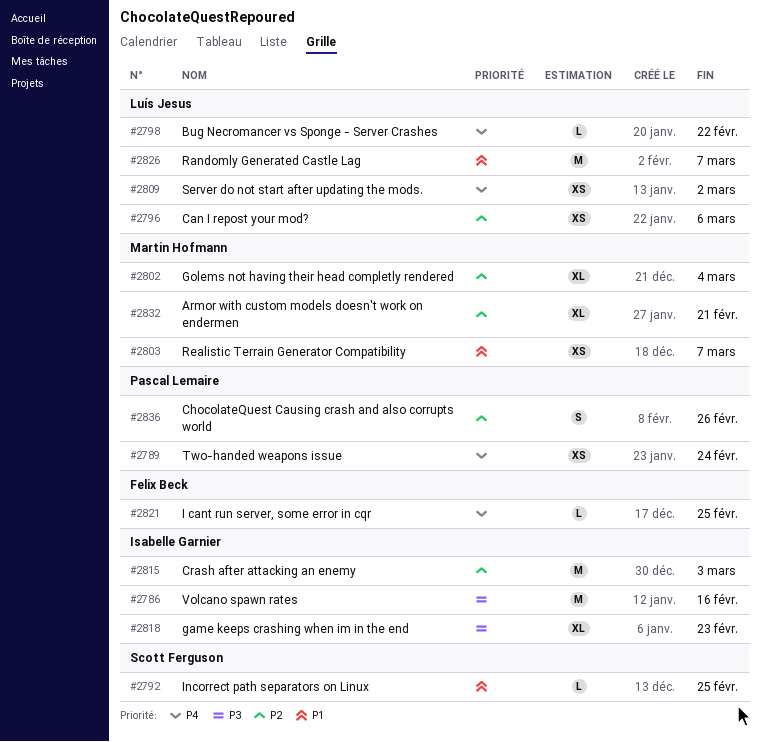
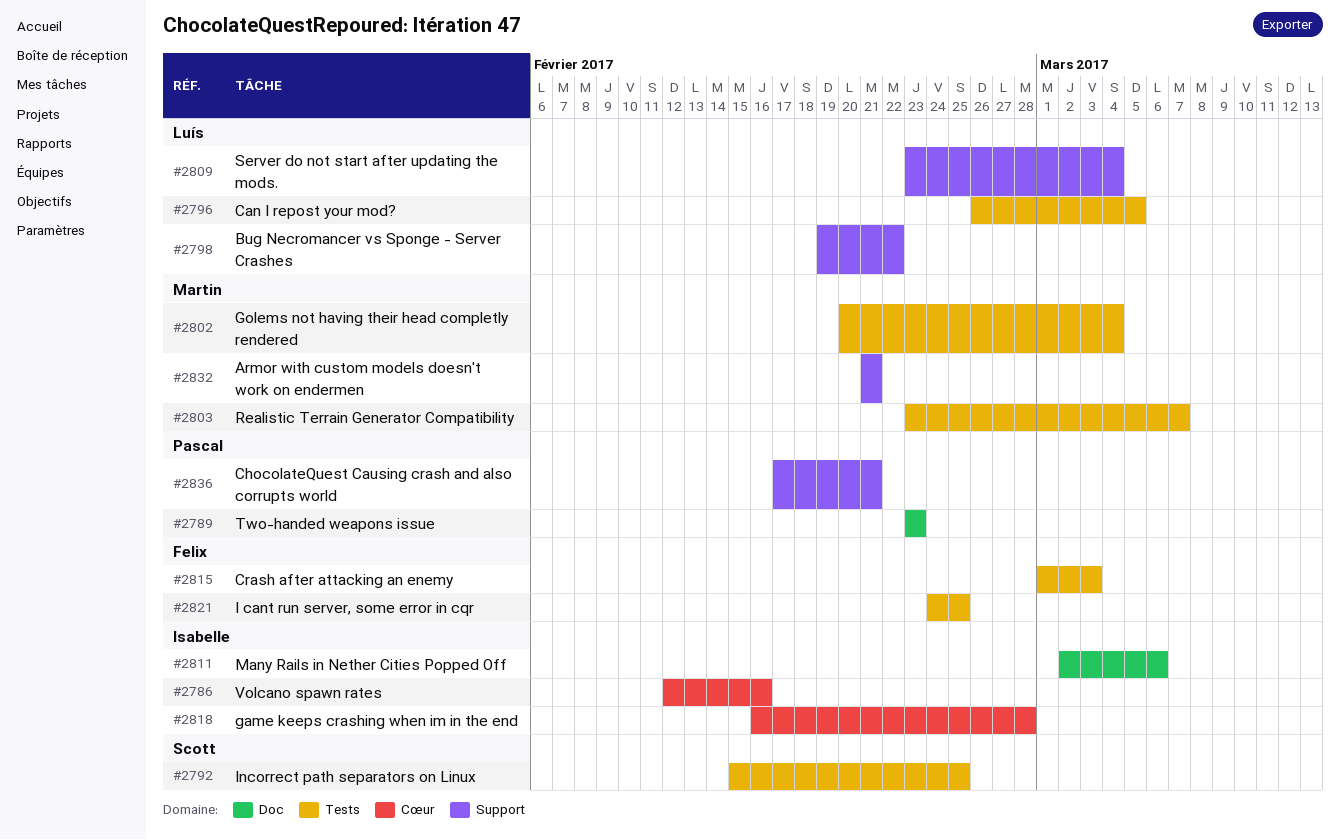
#2789, due: Feb 24 -> Feb 23
#2796, due: Mar 6 -> Mar 5
#2809, due: Mar 2 -> Mar 4
#2811: none -> present
#2815, owner: Isabelle Garnier -> Felix Beck
#2818, due: Feb 23 -> Feb 28
#2826: present -> none
#2836, due: Feb 26 -> Feb 21

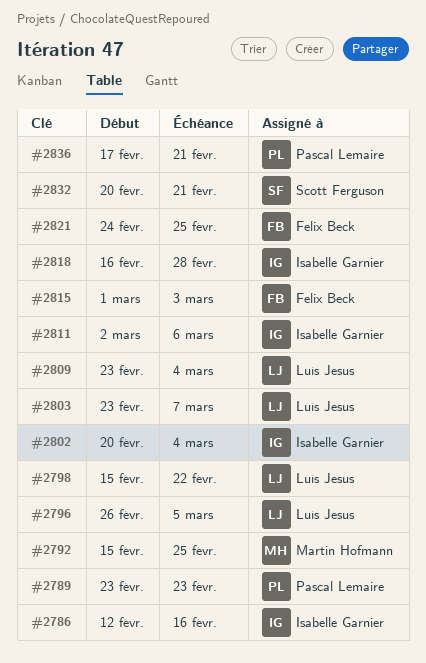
#2792, owner: Scott Ferguson -> Martin Hofmann
#2798, start: Feb 19 -> Feb 15
#2802, owner: Martin Hofmann -> Isabelle Garnier
#2803, owner: Martin Hofmann -> Luís Jesus
#2832, owner: Martin Hofmann -> Scott Ferguson
#2832, start: Feb 21 -> Feb 20

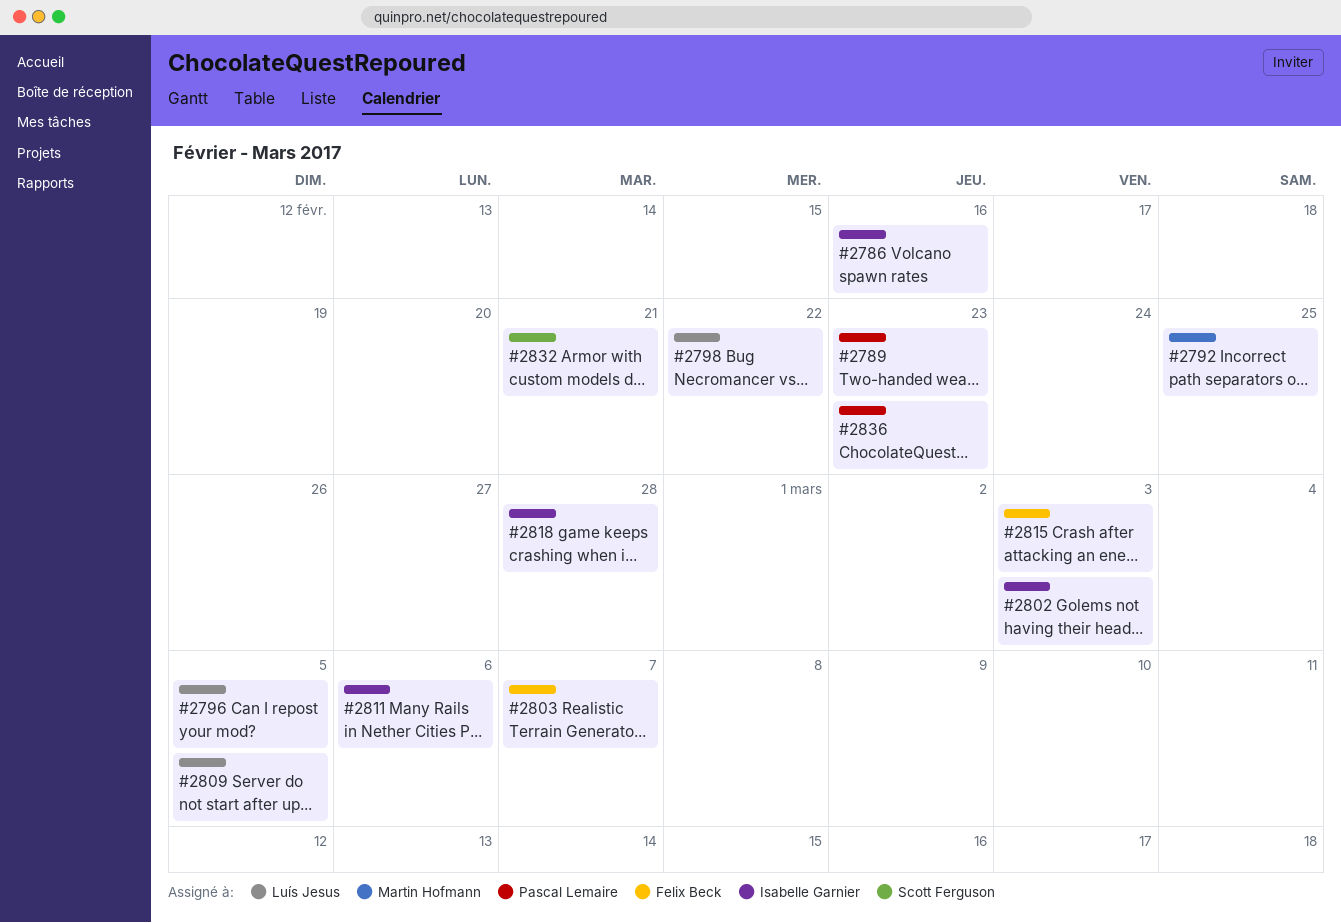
#2802, due: Mar 4 -> Mar 3
#2803, owner: Luís Jesus -> Felix Beck
#2809, due: Mar 4 -> Mar 5
#2821: present -> none
#2836, due: Feb 21 -> Feb 23

